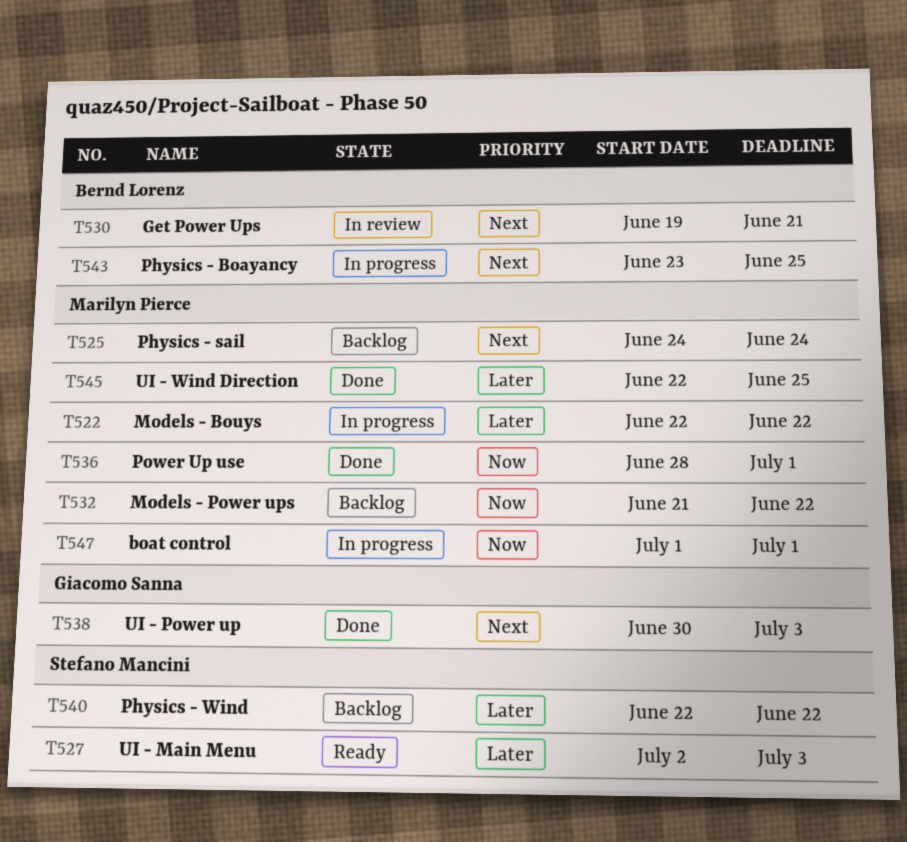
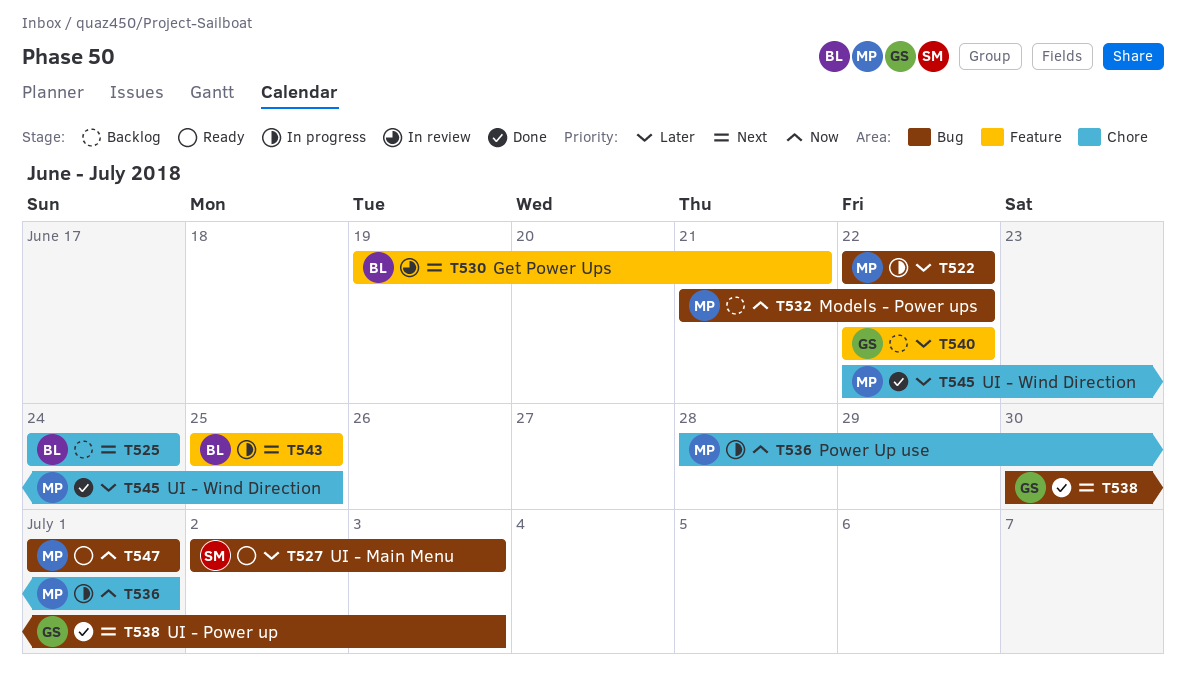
T525, owner: Marilyn Pierce -> Bernd Lorenz
T536, status: Done -> In progress
T540, owner: Stefano Mancini -> Giacomo Sanna
T543, start: Jun 23 -> Jun 25
T547, status: In progress -> Ready

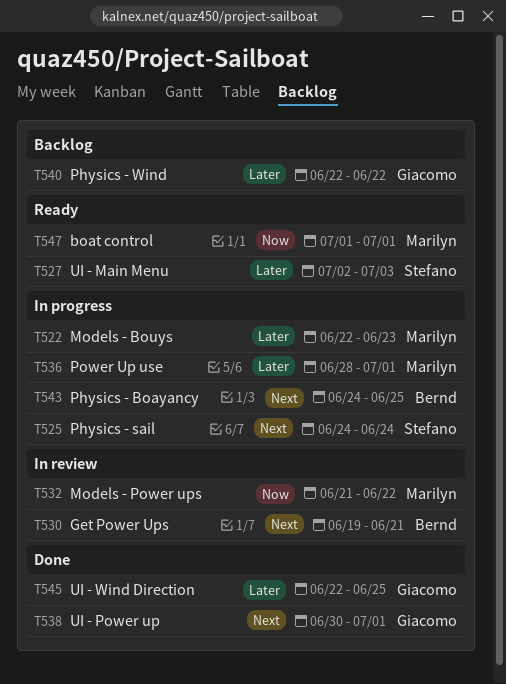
T522, due: Jun 22 -> Jun 23
T525, status: Backlog -> In progress
T525, owner: Bernd -> Stefano
T532, status: Backlog -> In review
T536, priority: Now -> Later
T538, due: Jul 3 -> Jul 1
T543, start: Jun 25 -> Jun 24
T545, owner: Marilyn -> Giacomo

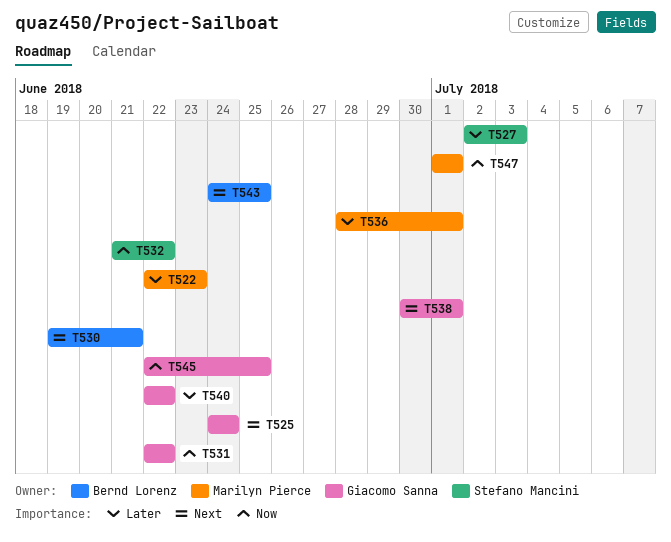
T525, owner: Stefano Mancini -> Giacomo Sanna
T531: none -> present
T532, owner: Marilyn Pierce -> Stefano Mancini
T545, priority: Later -> Now

